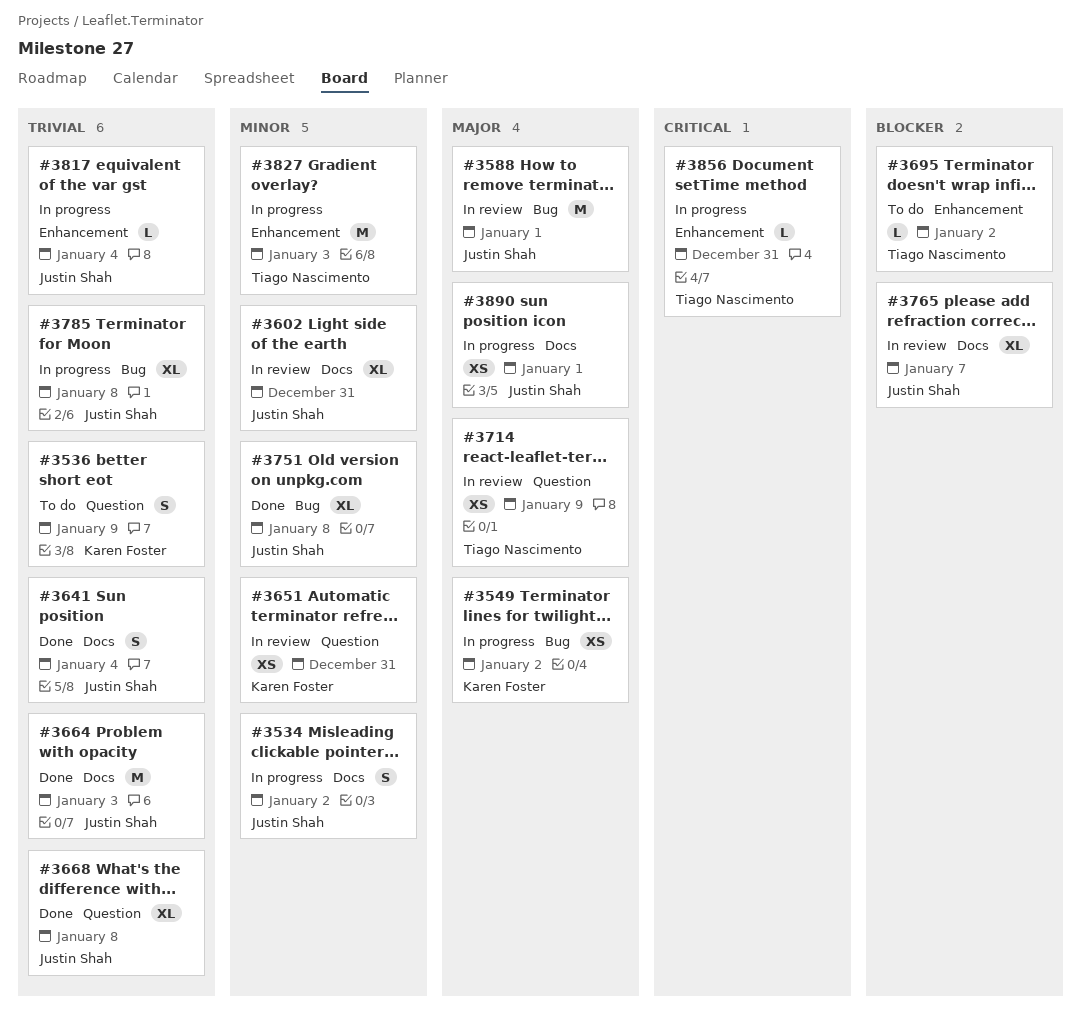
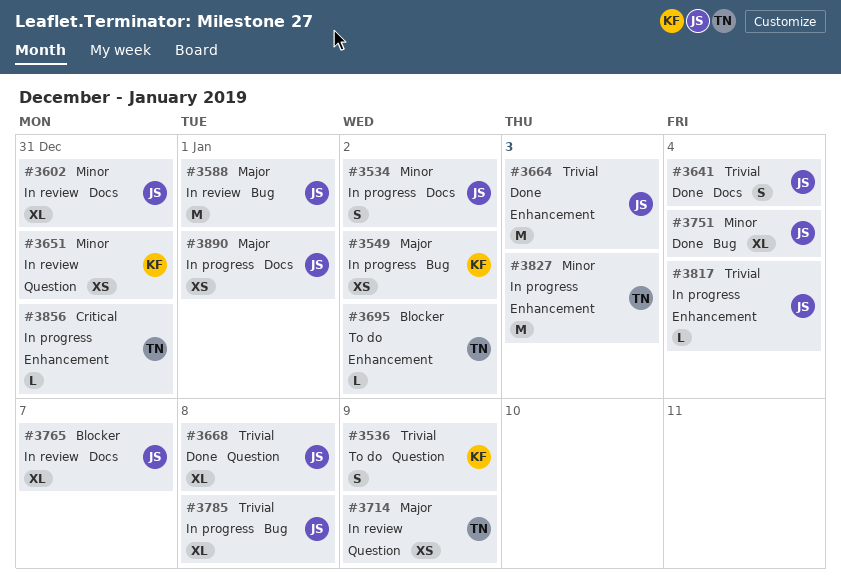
#3664, label: Docs -> Enhancement
#3751, due: Jan 8 -> Jan 4

